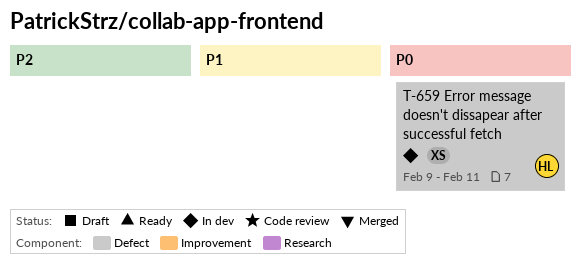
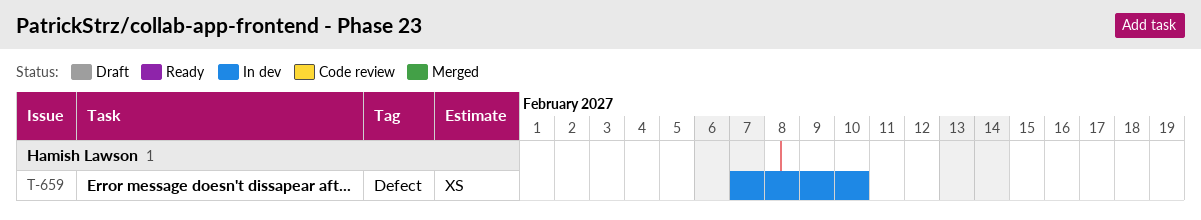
T-659, start: Feb 9 -> Feb 7
T-659, due: Feb 11 -> Feb 10

